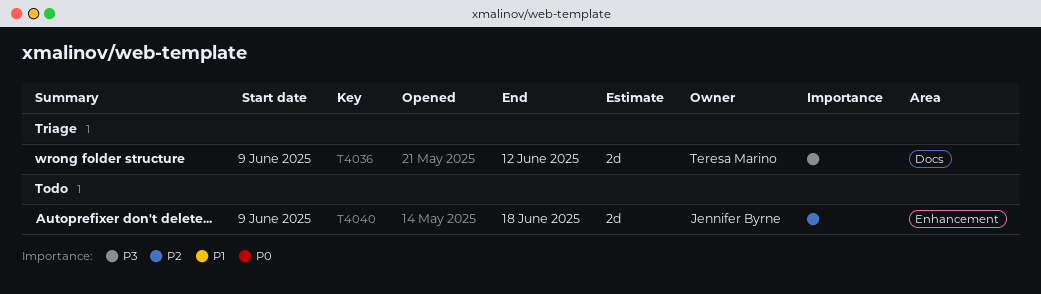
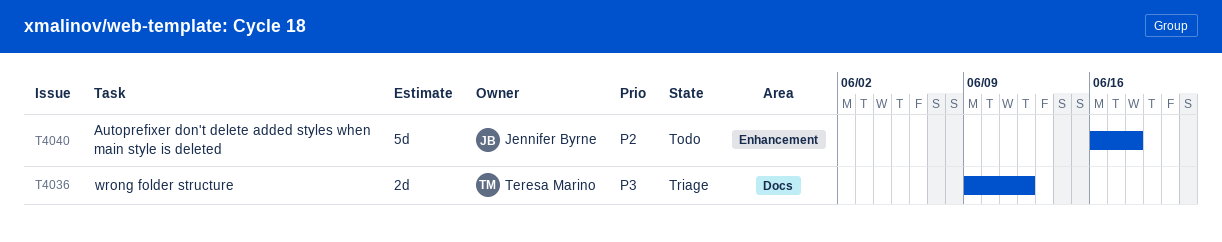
T4040, estimate: 2d -> 5d
T4040, start: Jun 9 -> Jun 16

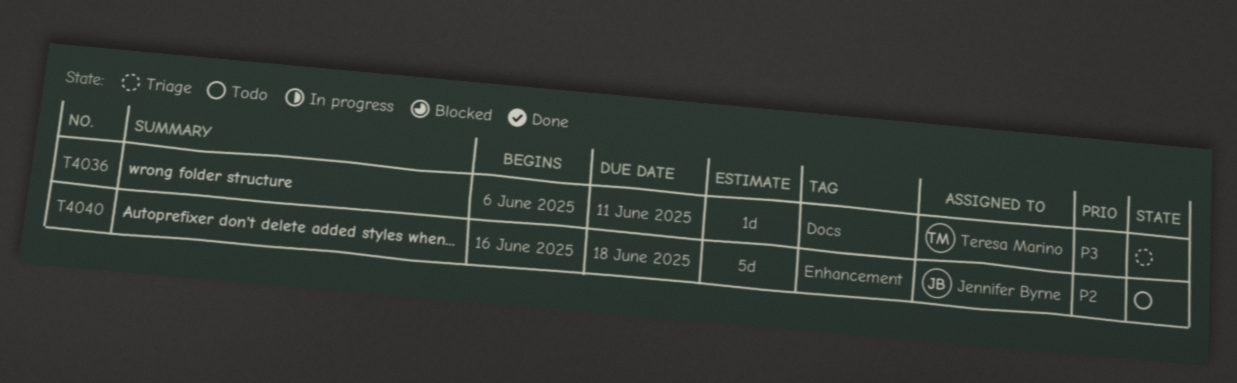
T4036, estimate: 2d -> 1d
T4036, start: Jun 9 -> Jun 6
T4036, due: Jun 12 -> Jun 11

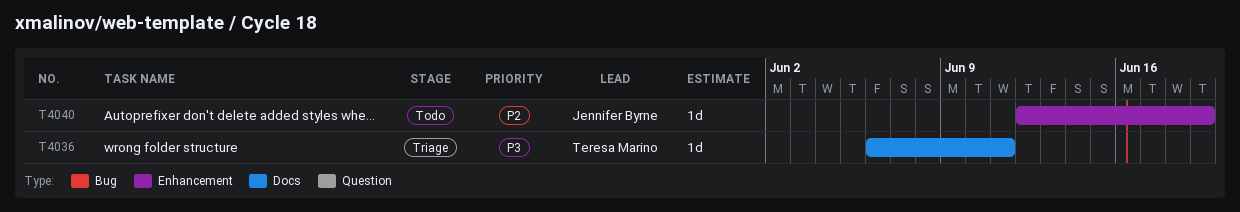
T4040, estimate: 5d -> 1d
T4040, start: Jun 16 -> Jun 12
T4040, due: Jun 18 -> Jun 19

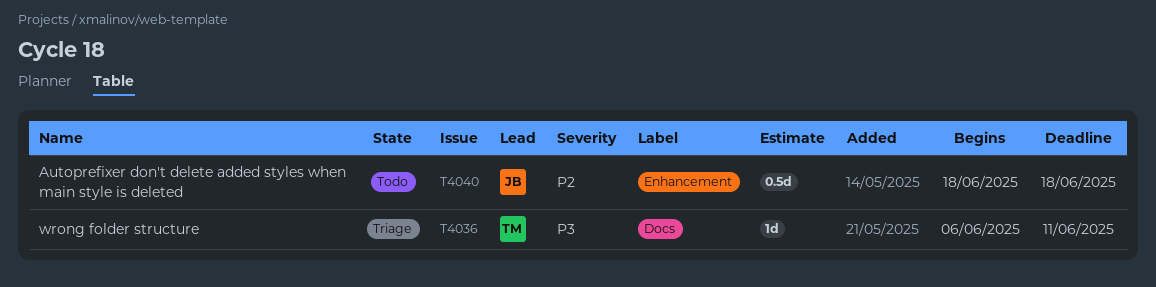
T4040, estimate: 1d -> 0.5d
T4040, start: Jun 12 -> Jun 18
T4040, due: Jun 19 -> Jun 18

